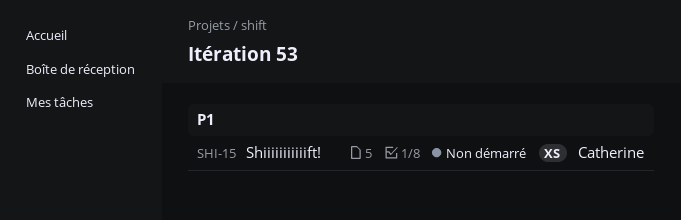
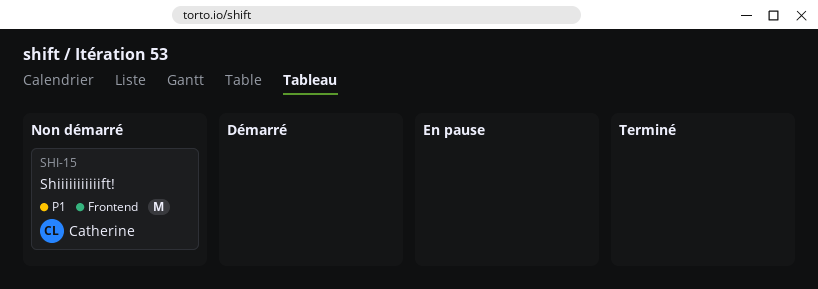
SHI-15, estimate: XS -> M

